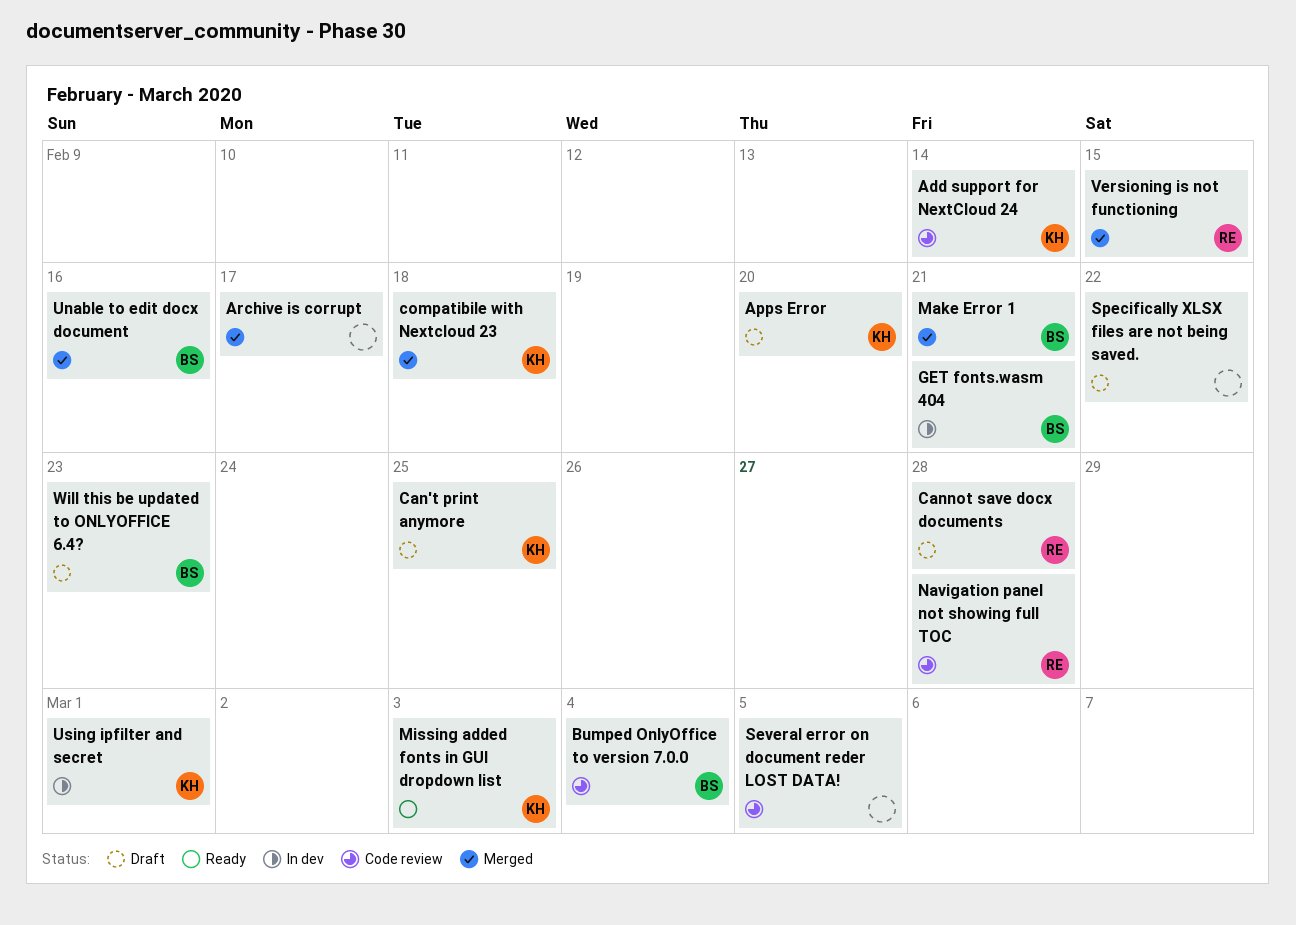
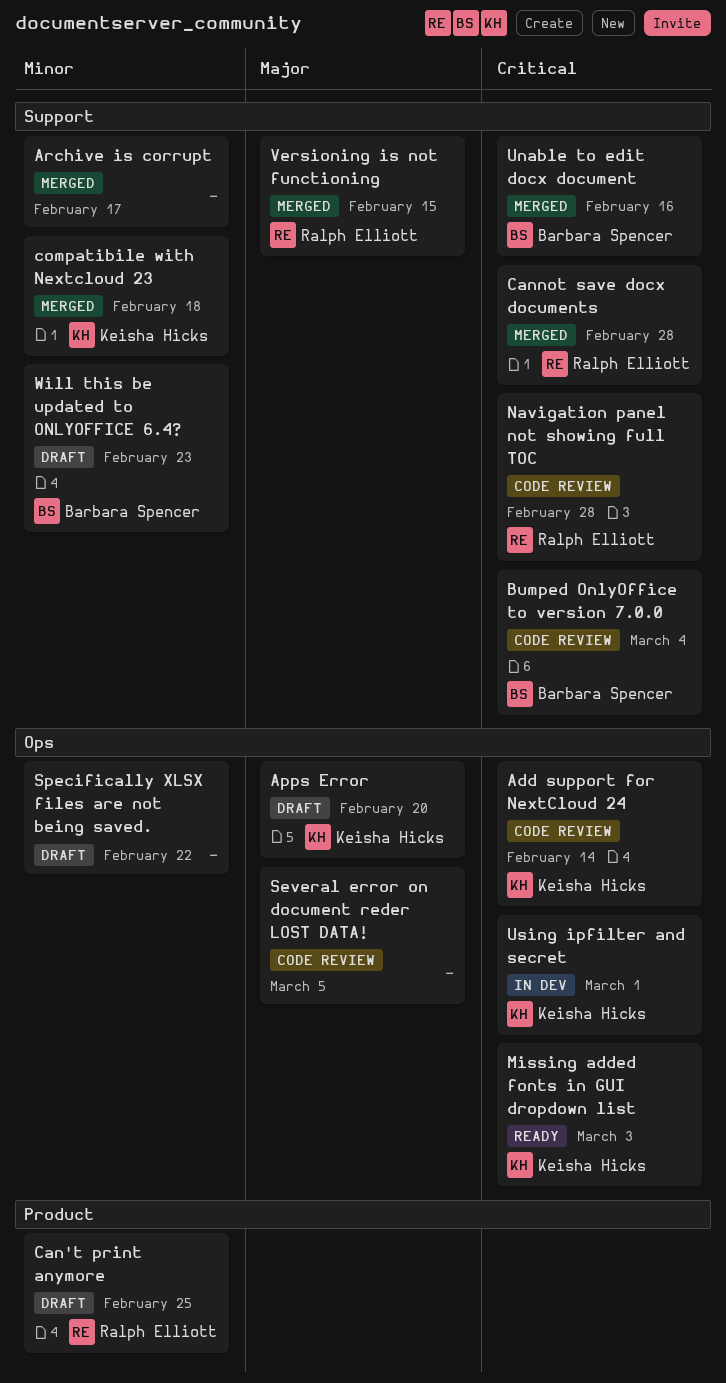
Can't print anymore, owner: Keisha Hicks -> Ralph Elliott
Cannot save docx documents, status: Draft -> Merged
GET fonts.wasm 404: present -> none
Make Error 1: present -> none

